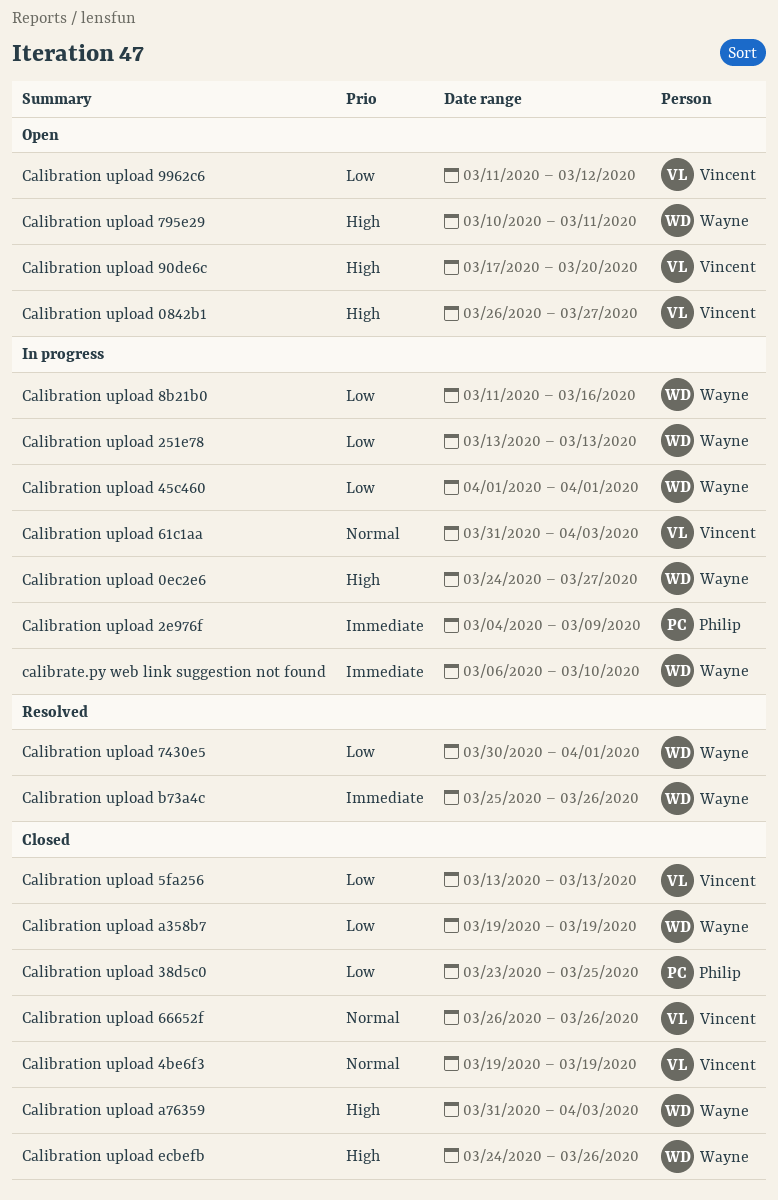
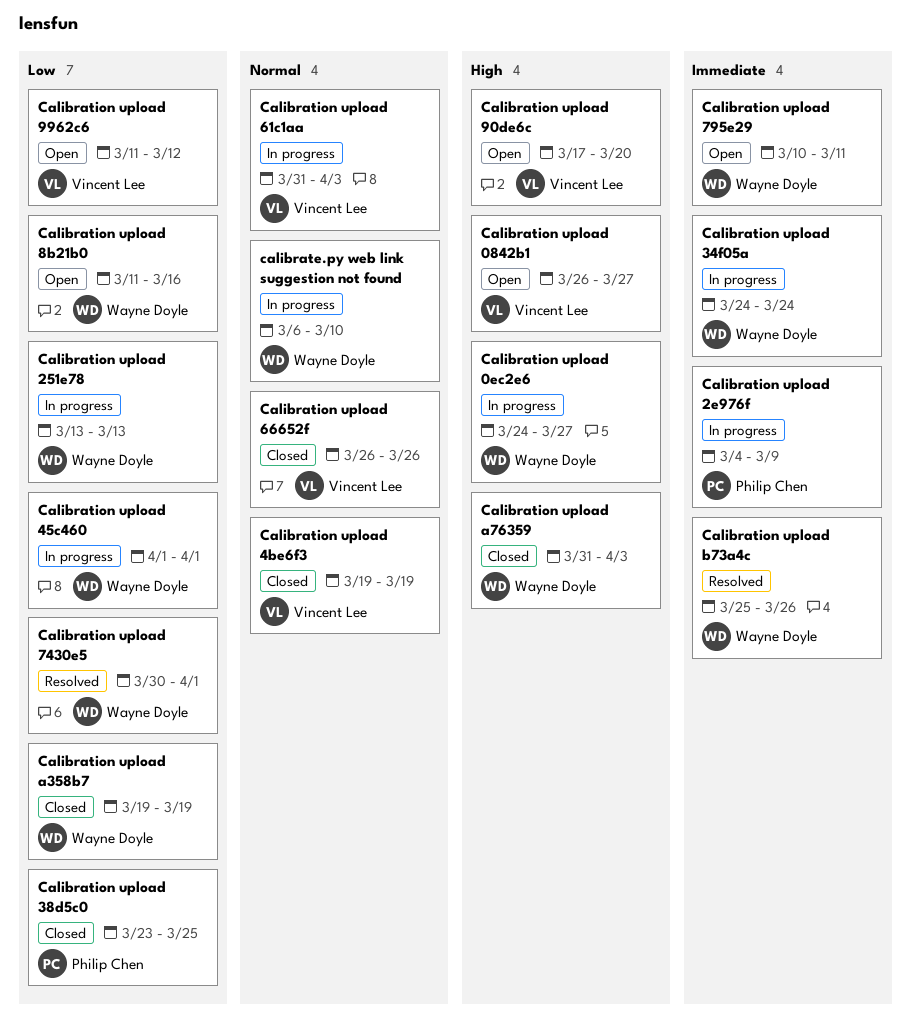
calibrate.py web link suggestion not found, priority: Immediate -> Normal
Calibration upload 34f05a: none -> present
Calibration upload 5fa256: present -> none
Calibration upload 795e29, priority: High -> Immediate
Calibration upload 8b21b0, status: In progress -> Open
Calibration upload ecbefb: present -> none

